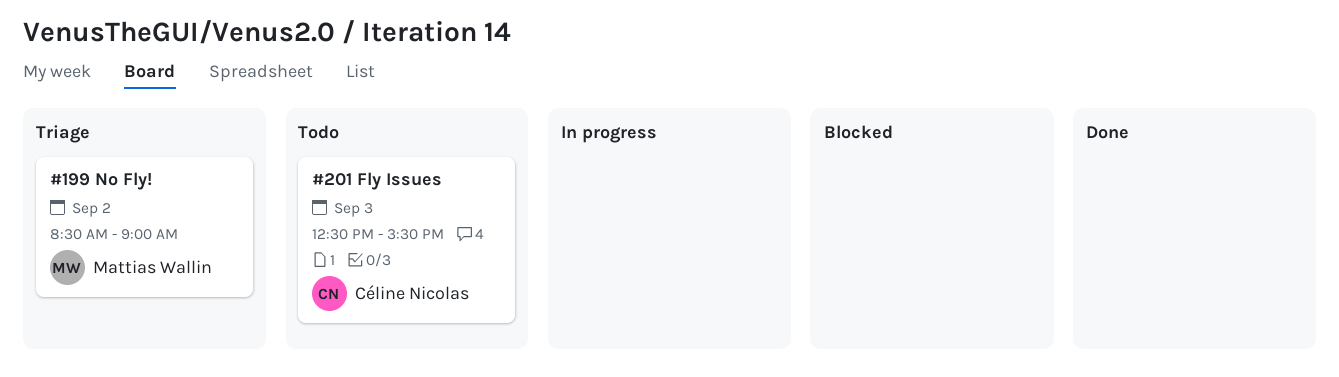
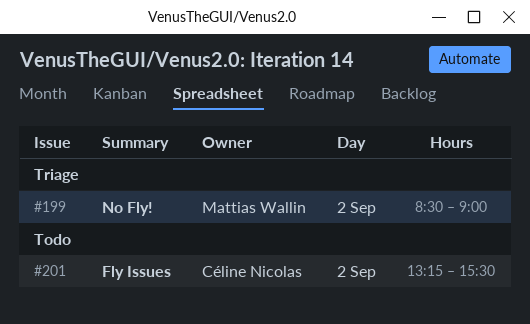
#201, day: Sep 3 -> Sep 2
#201, begins: 12:30 -> 13:15

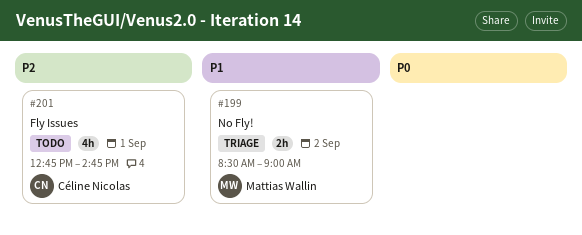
#201, day: Sep 2 -> Sep 1
#201, begins: 13:15 -> 12:45
#201, ends: 15:30 -> 14:45

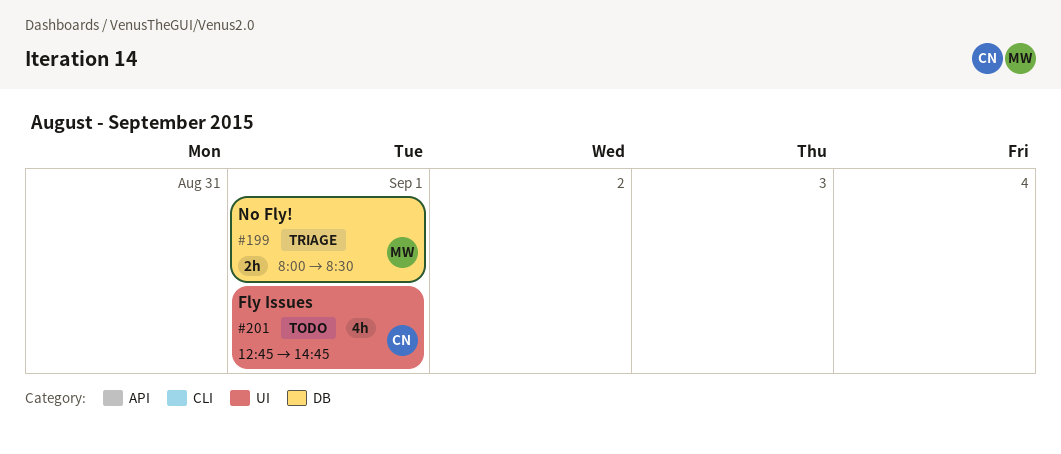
#199, day: Sep 2 -> Sep 1
#199, begins: 08:30 -> 08:00
#199, ends: 09:00 -> 08:30

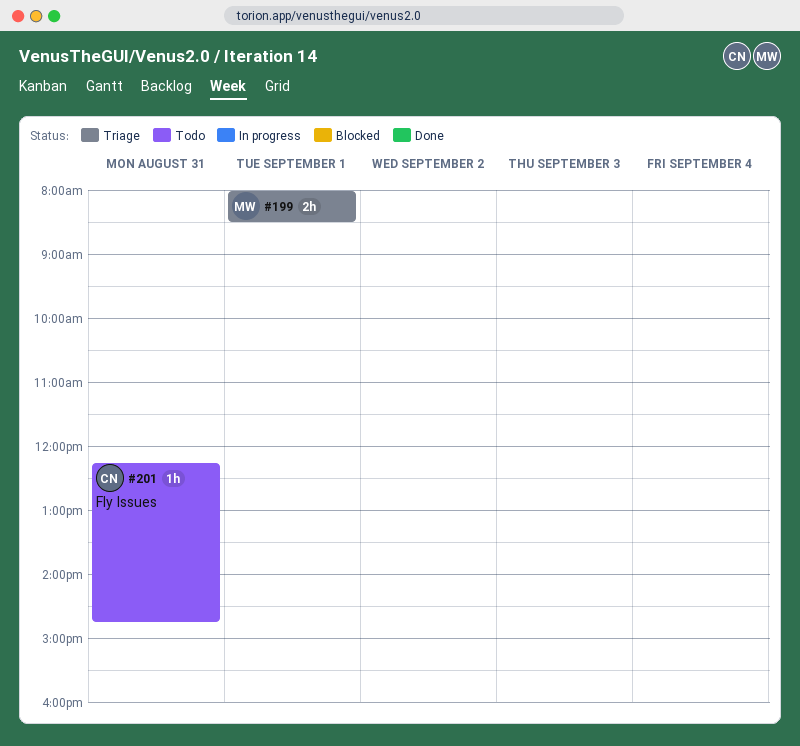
#201, estimate: 4h -> 1h
#201, day: Sep 1 -> Aug 31
#201, begins: 12:45 -> 12:15

